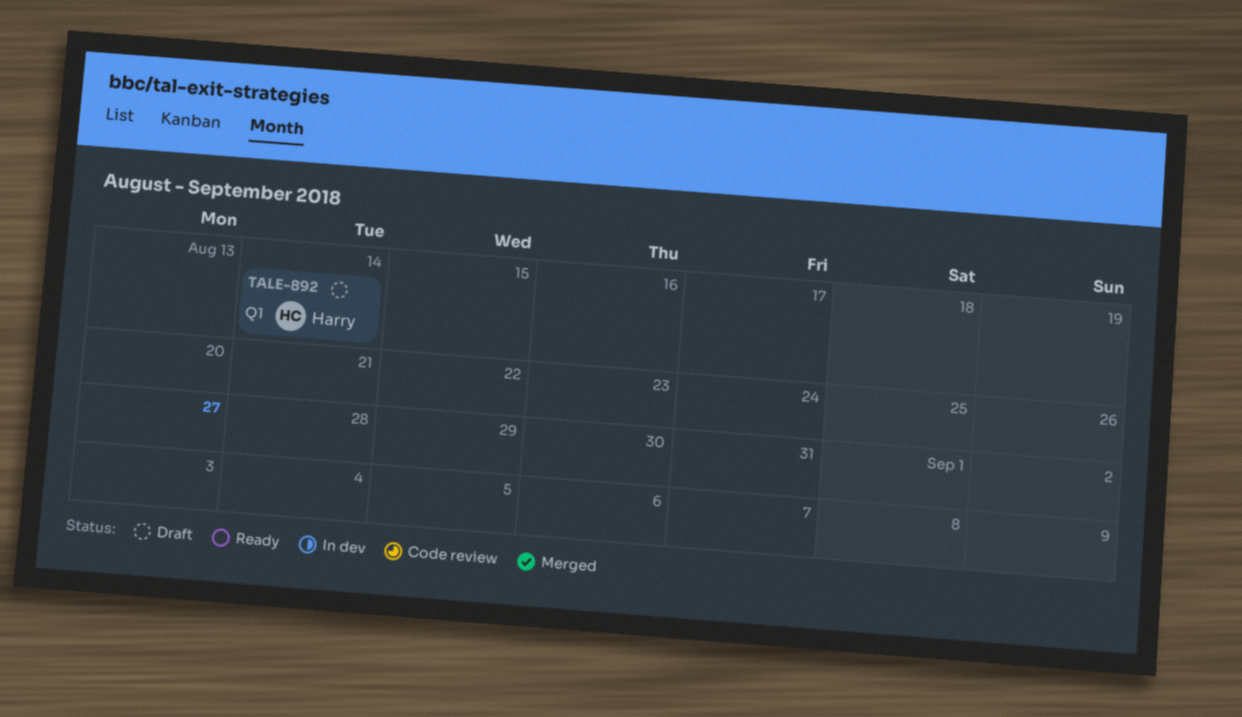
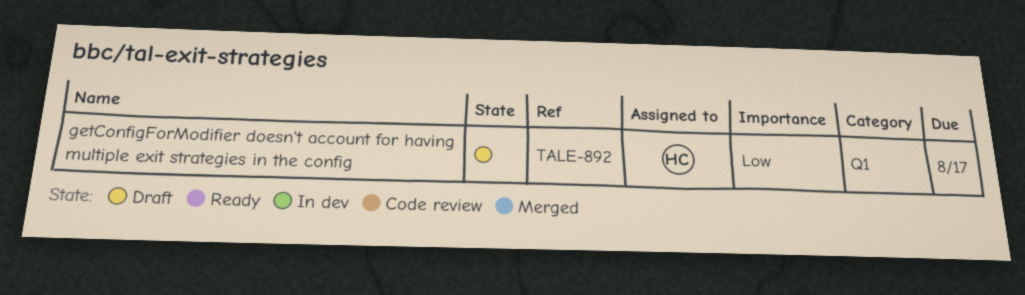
TALE-892, due: Aug 14 -> Aug 17

